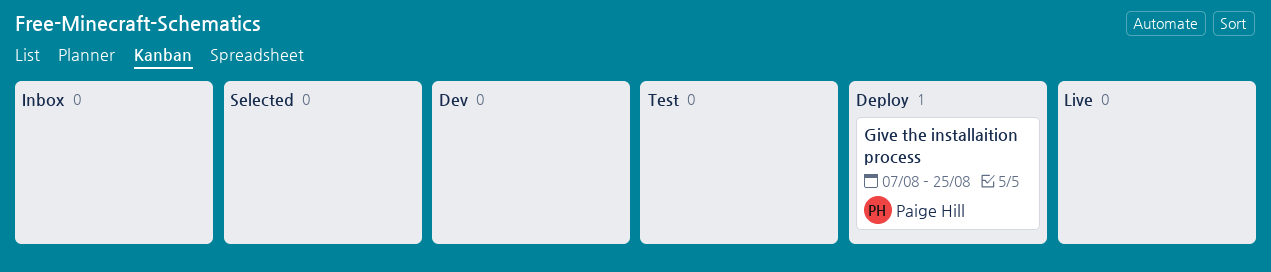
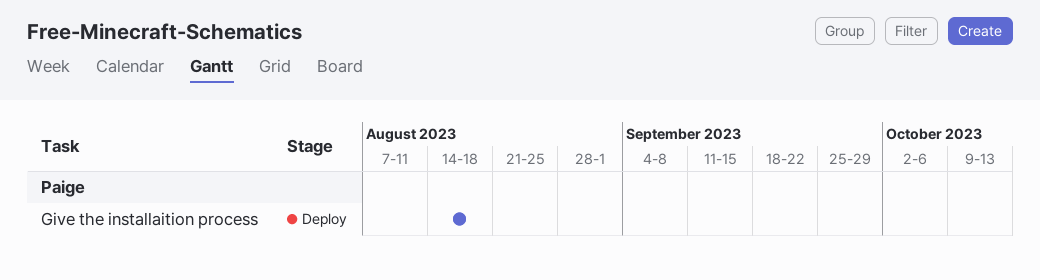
Give the installaition process, start: Aug 7 -> Aug 14
Give the installaition process, due: Aug 25 -> Aug 18

